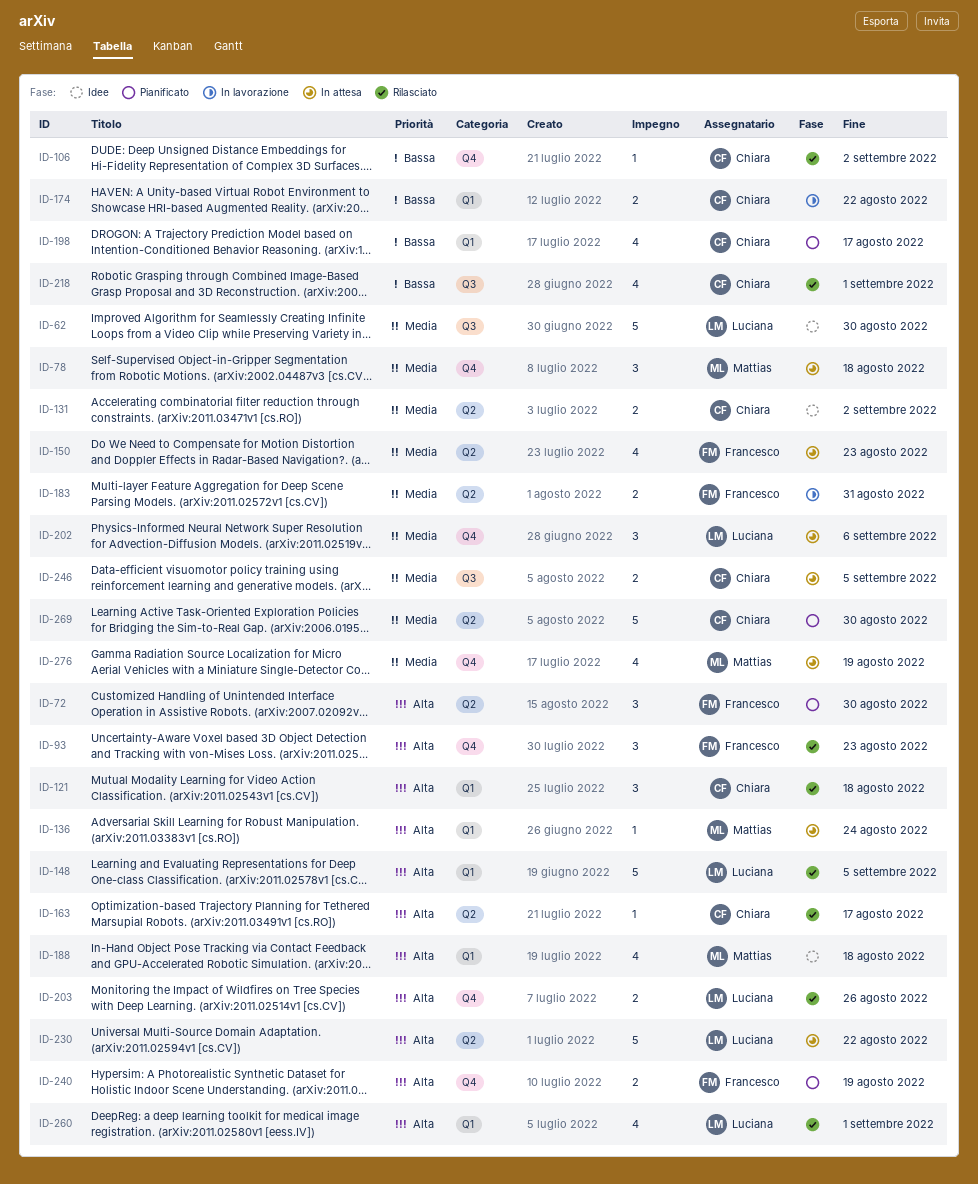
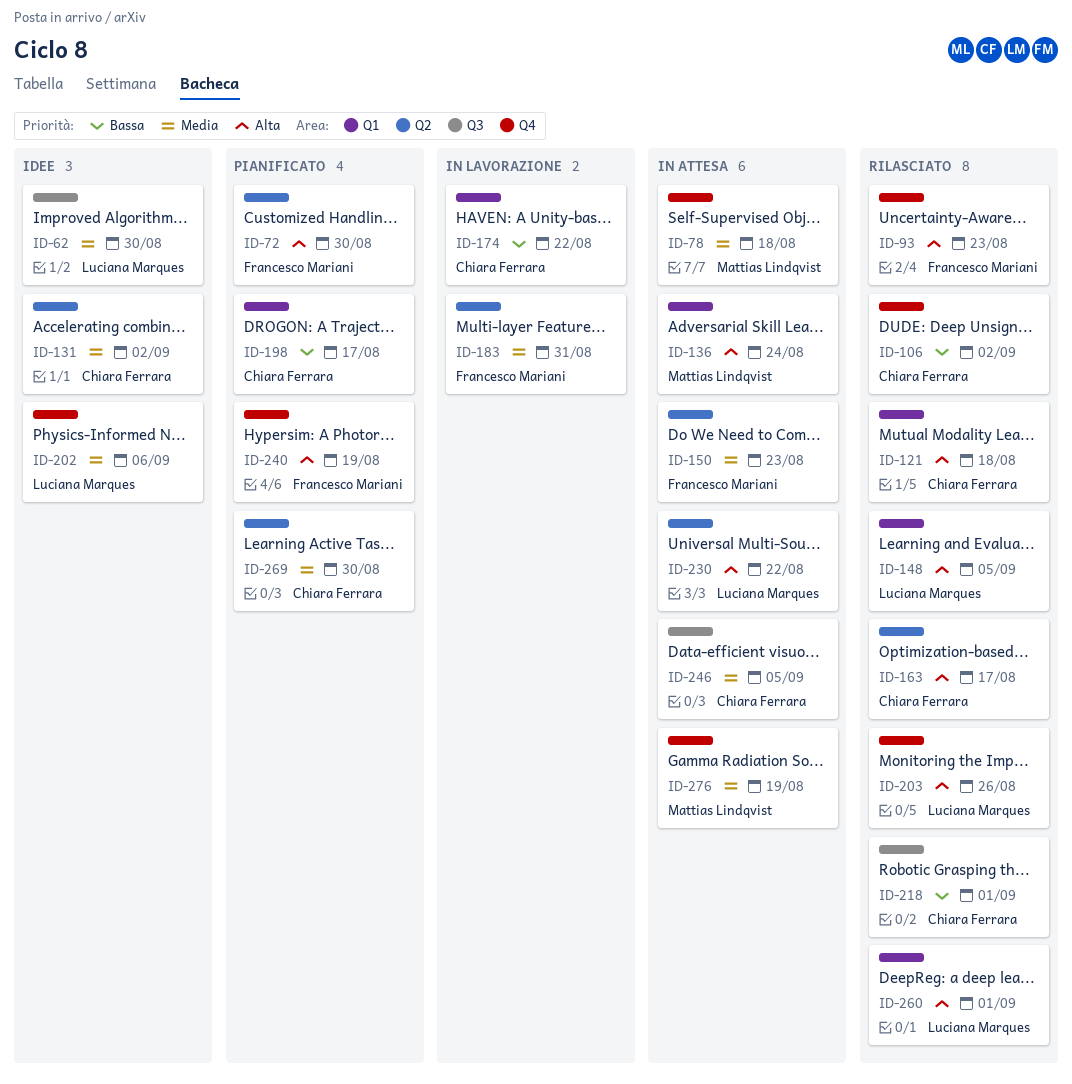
ID-188: present -> none
ID-202, status: In attesa -> Idee

